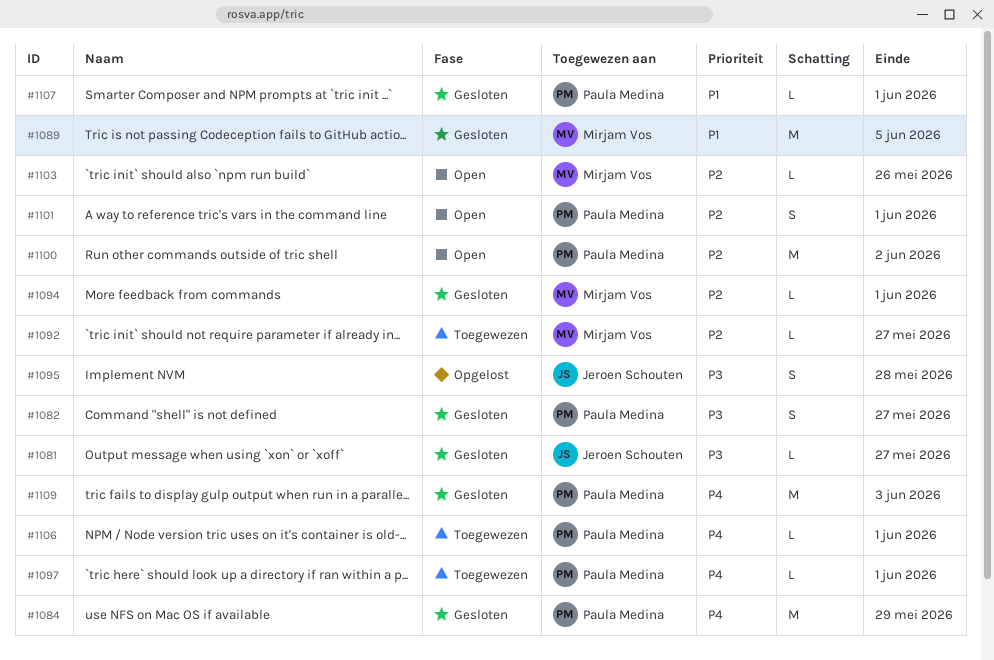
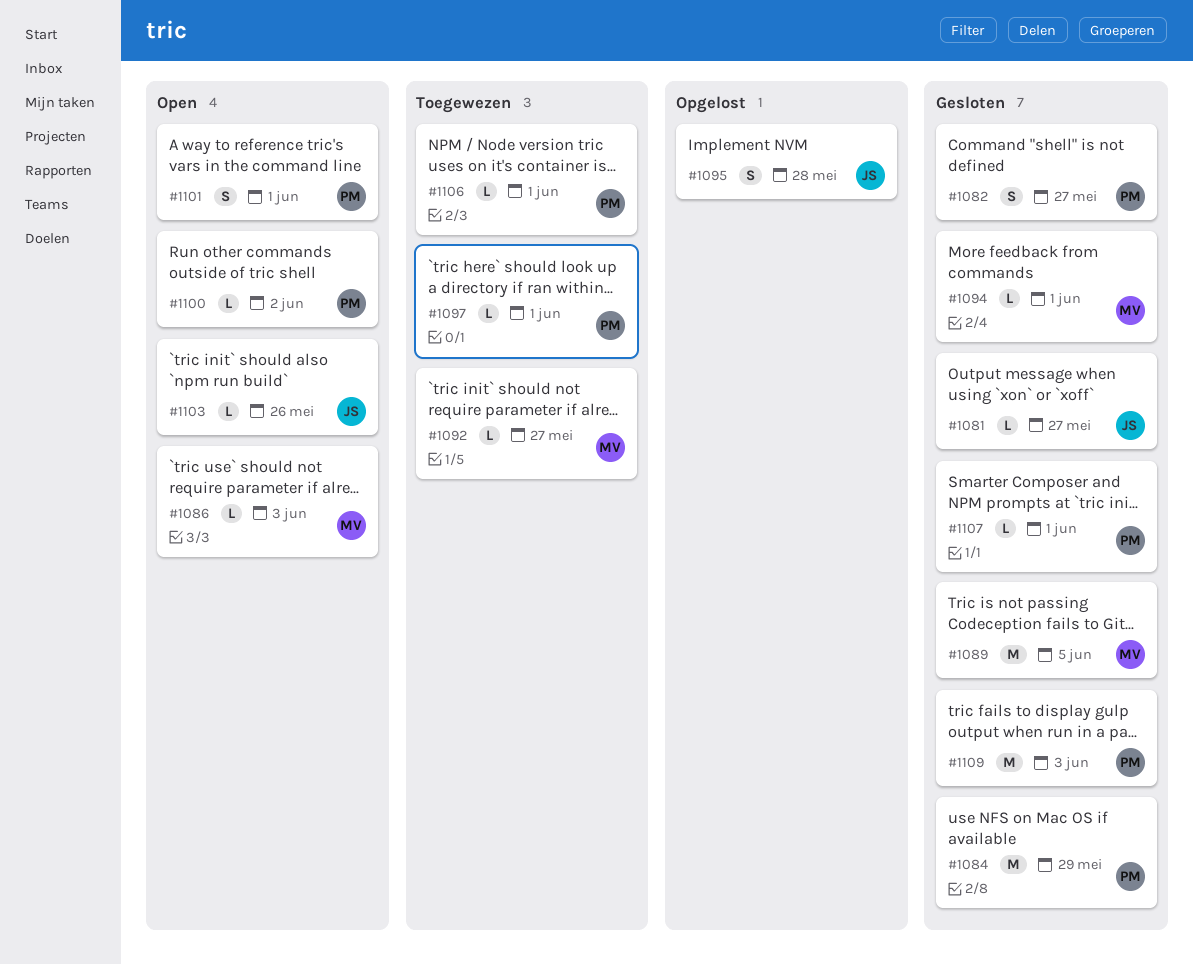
#1086: none -> present
#1100, estimate: M -> L
#1103, owner: Mirjam Vos -> Jeroen Schouten

